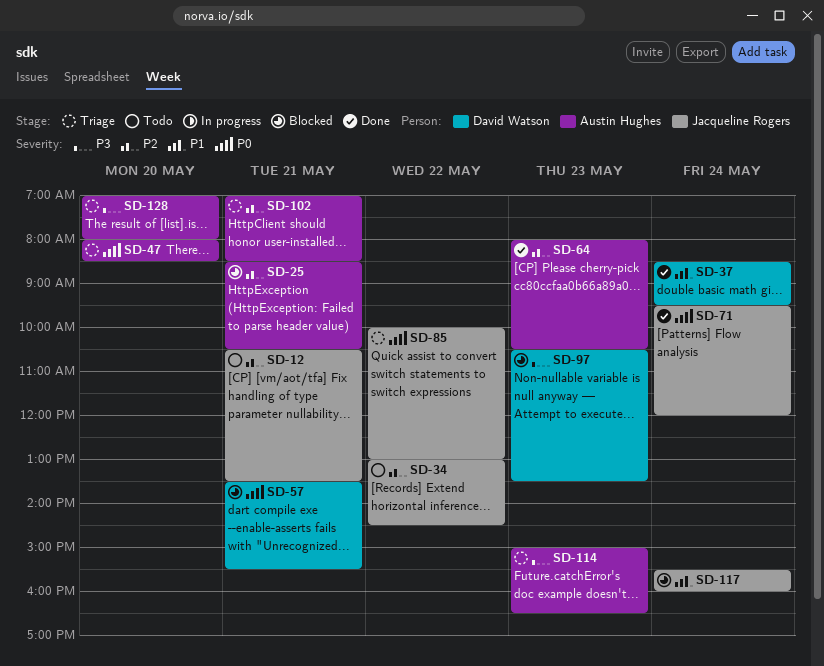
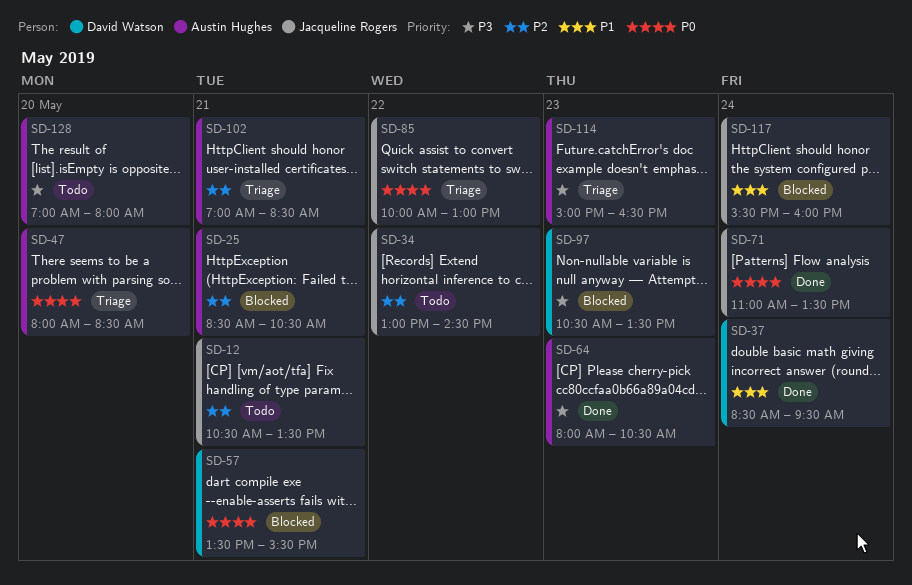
SD-64, priority: P2 -> P3
SD-71, begins: 09:30 -> 11:00
SD-71, ends: 12:00 -> 13:30
SD-128, status: Triage -> Todo

